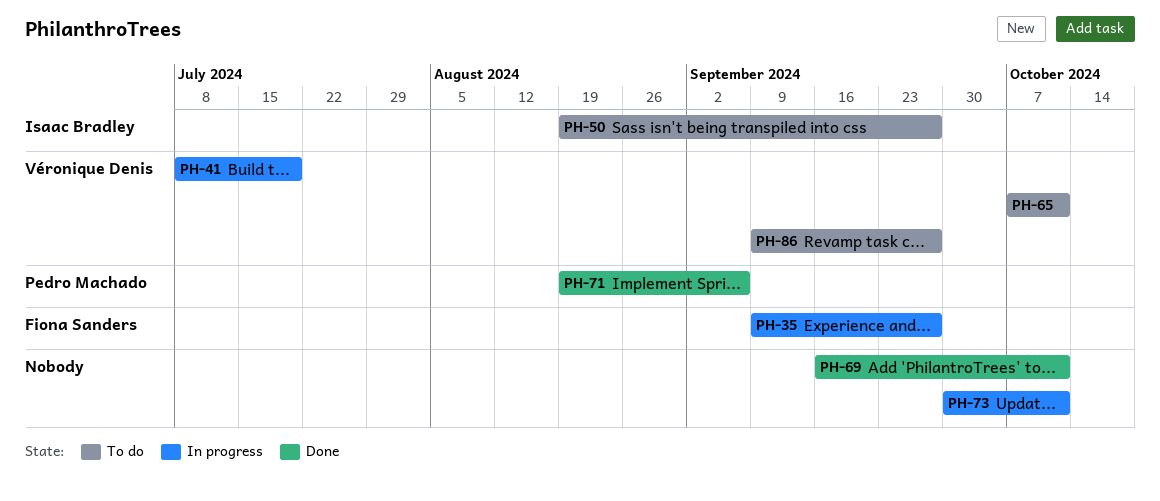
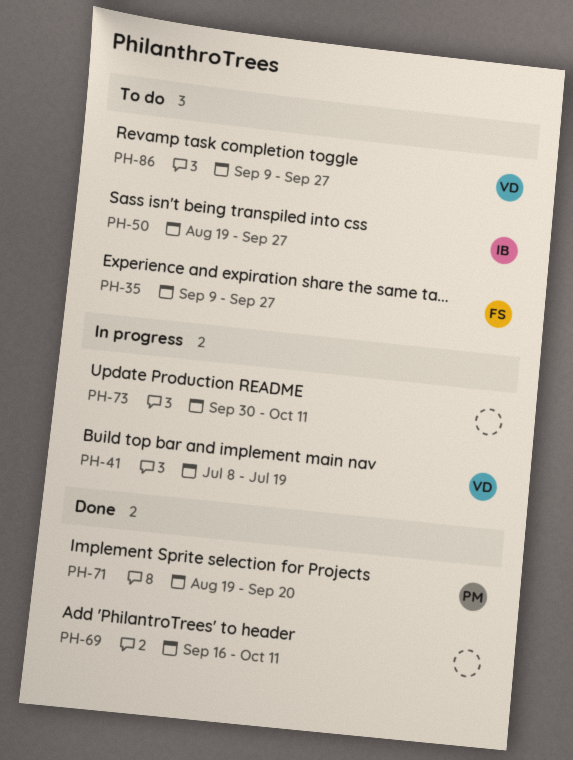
PH-35, status: In progress -> To do
PH-65: present -> none
PH-71, due: Sep 6 -> Sep 20

